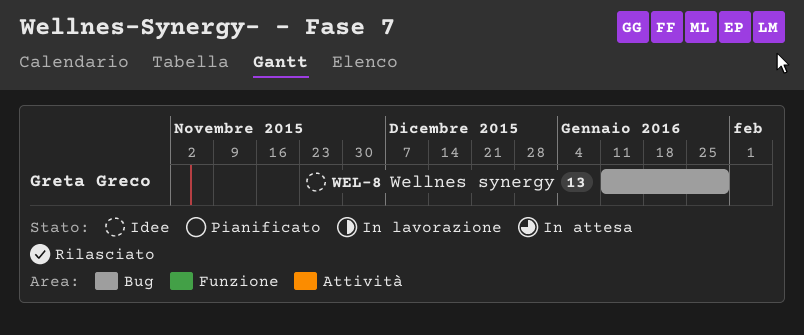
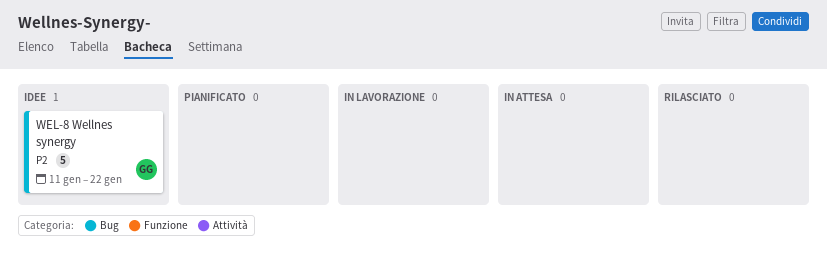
WEL-8, estimate: 13 -> 5
WEL-8, due: Jan 29 -> Jan 22

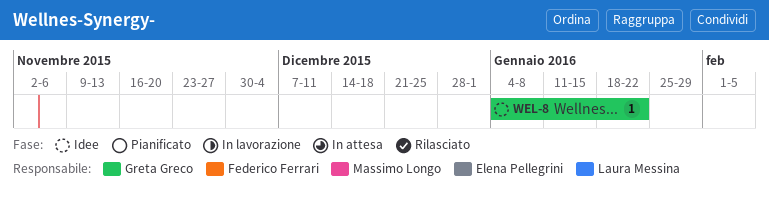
WEL-8, estimate: 5 -> 1
WEL-8, start: Jan 11 -> Jan 4

